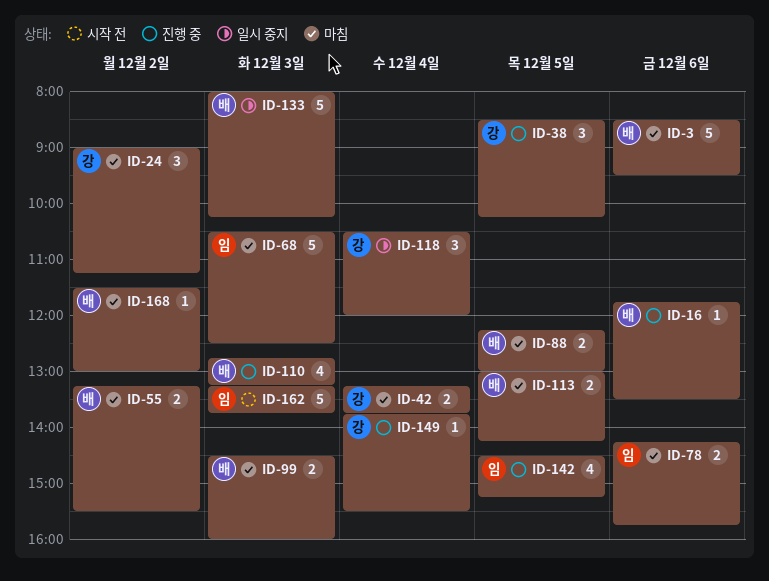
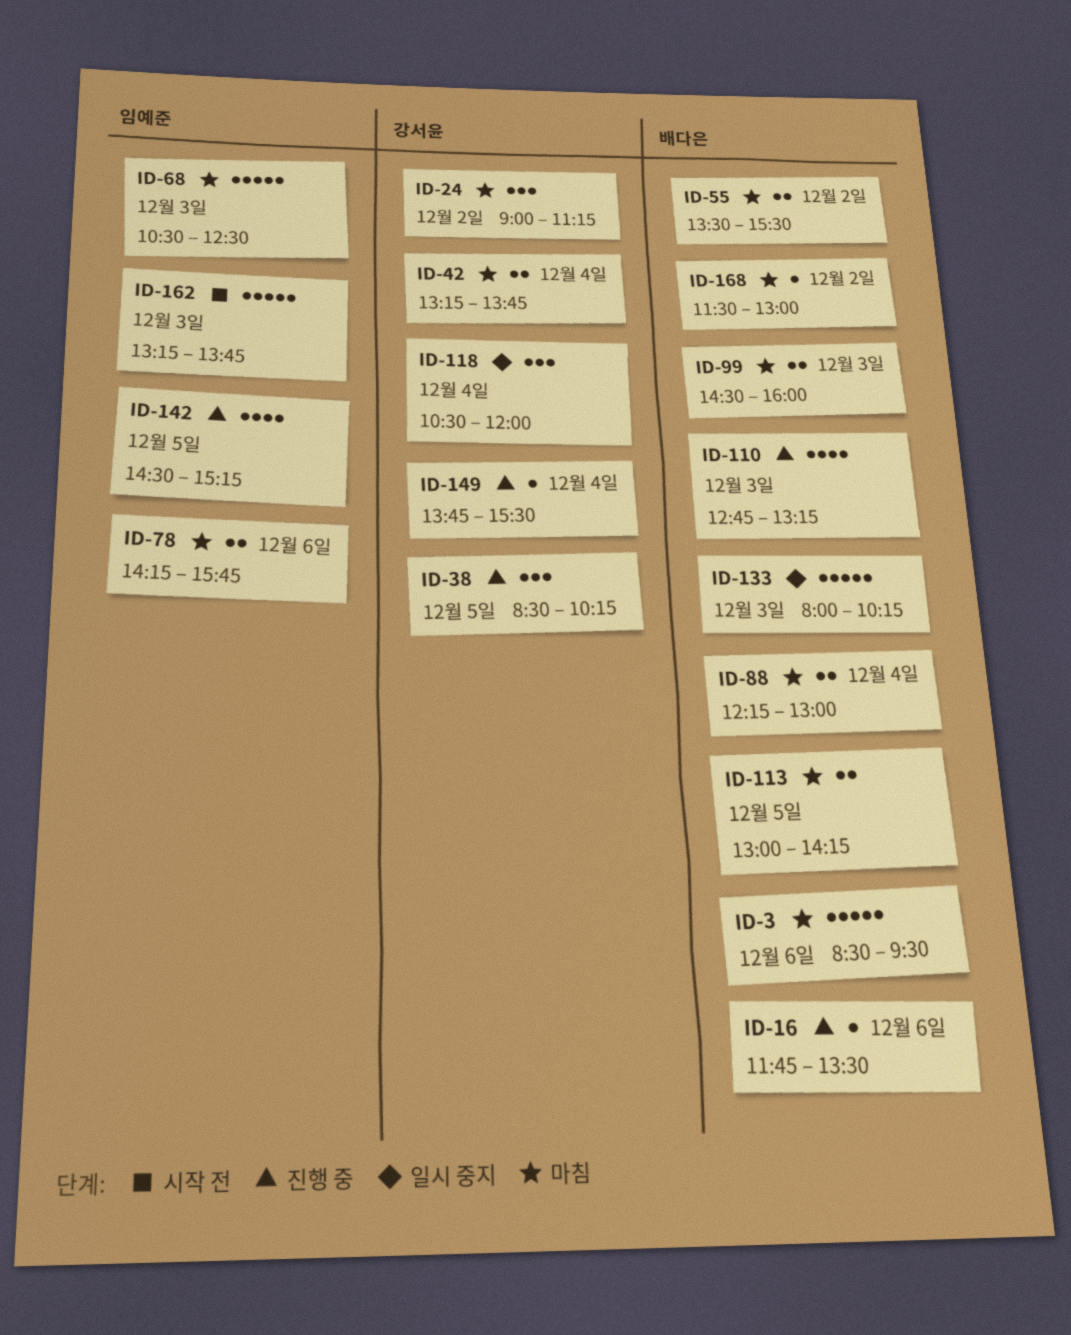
ID-55, begins: 13:15 -> 13:30
ID-88, day: Dec 5 -> Dec 4

